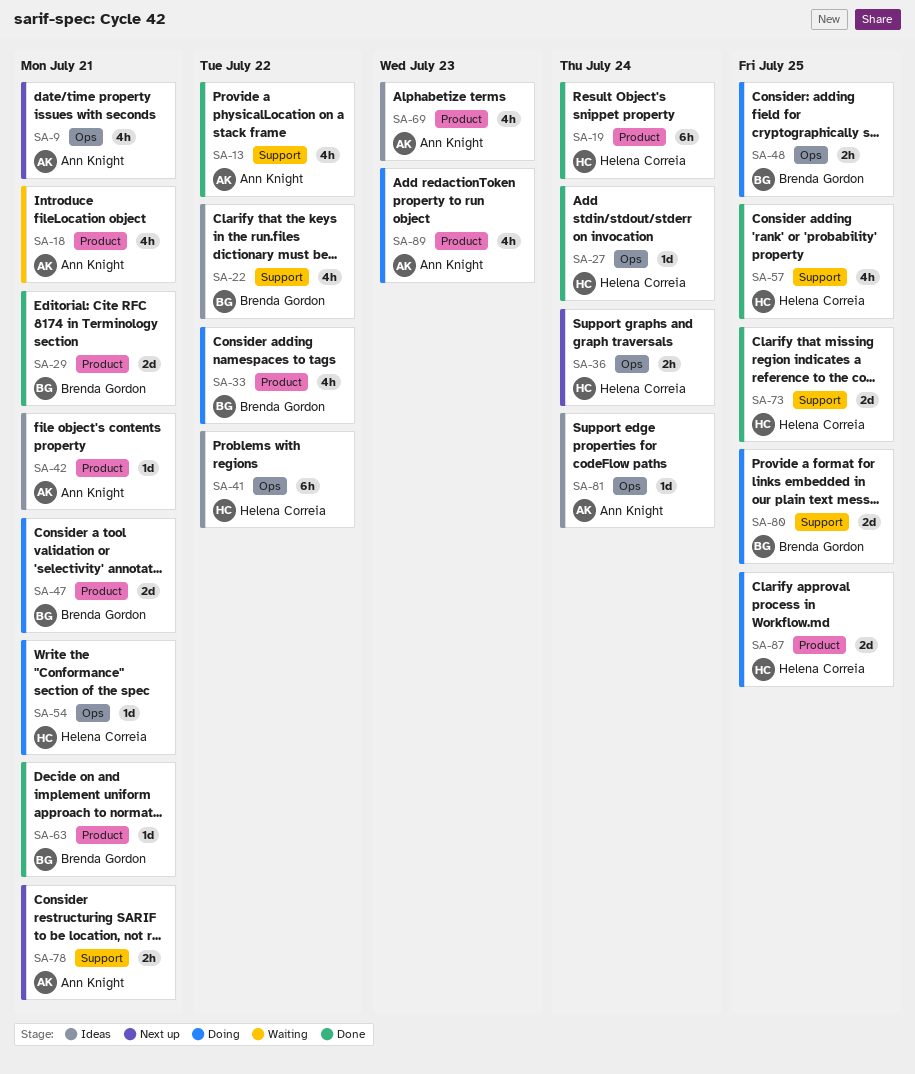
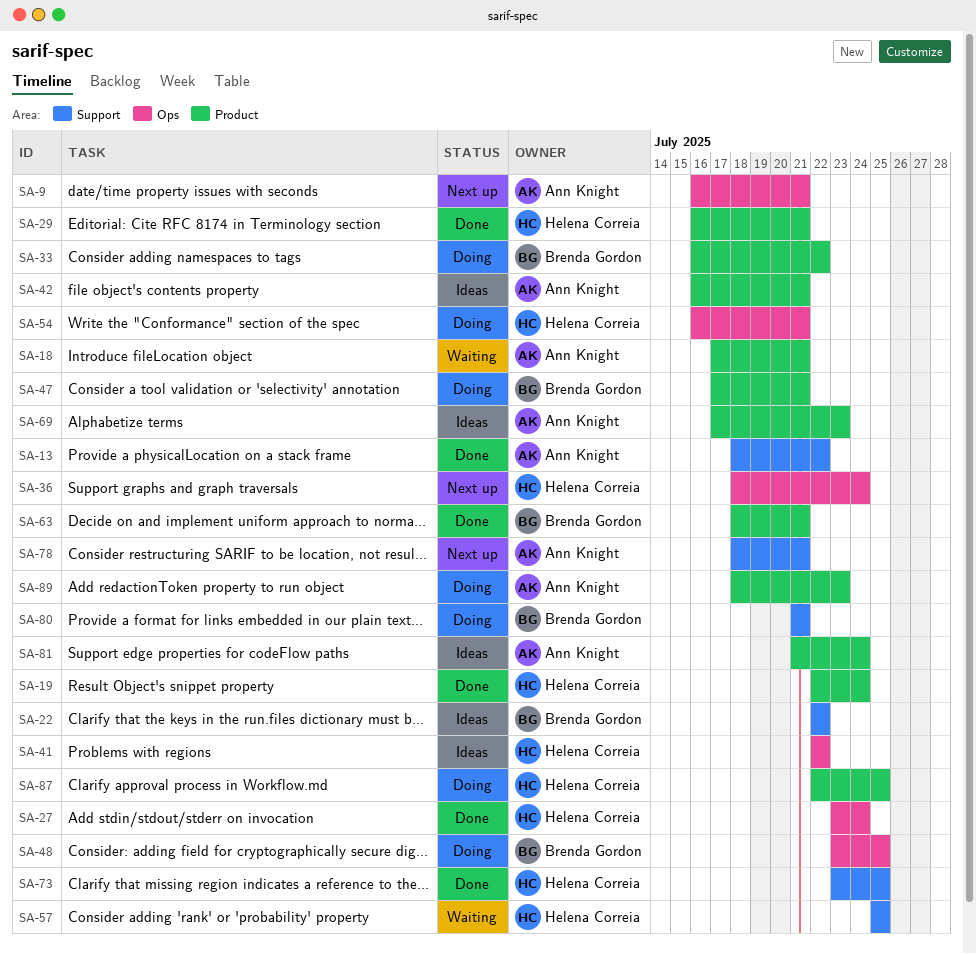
SA-29, owner: Brenda Gordon -> Helena Correia
SA-57, status: Done -> Waiting
SA-80, due: Jul 25 -> Jul 21
SA-81, label: Ops -> Product

